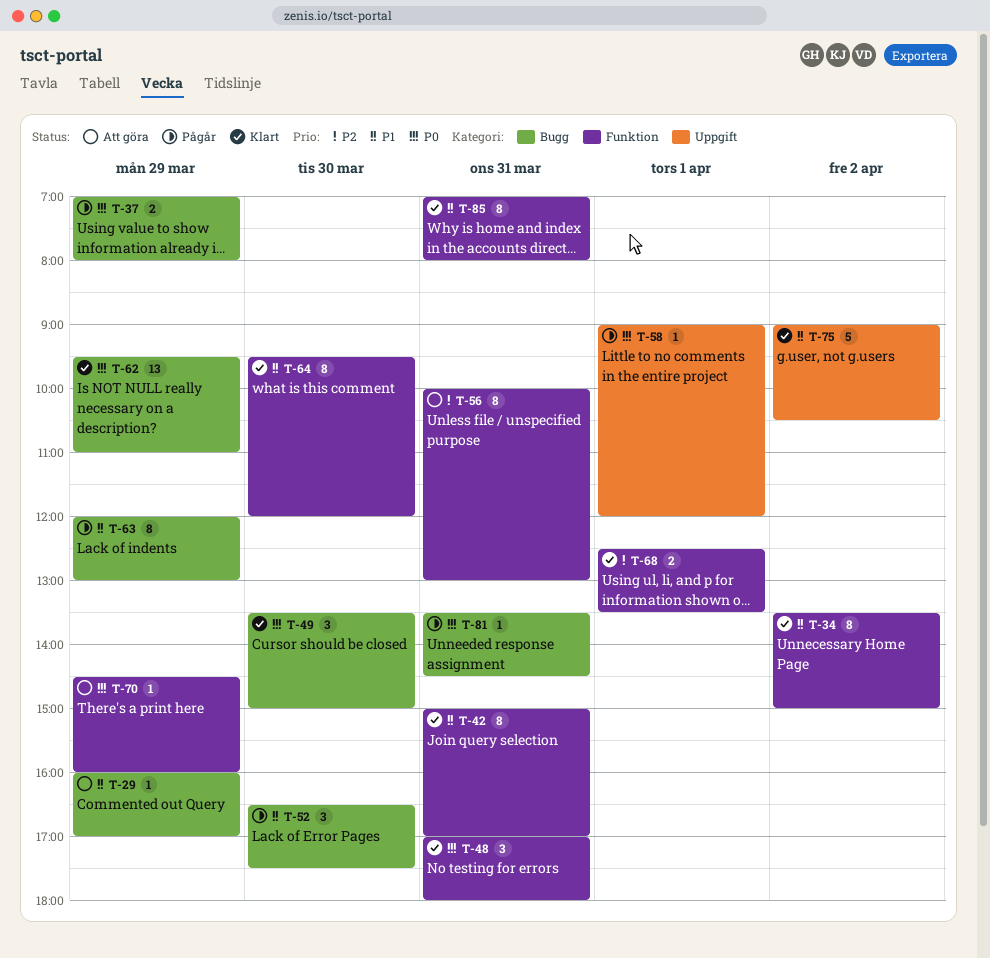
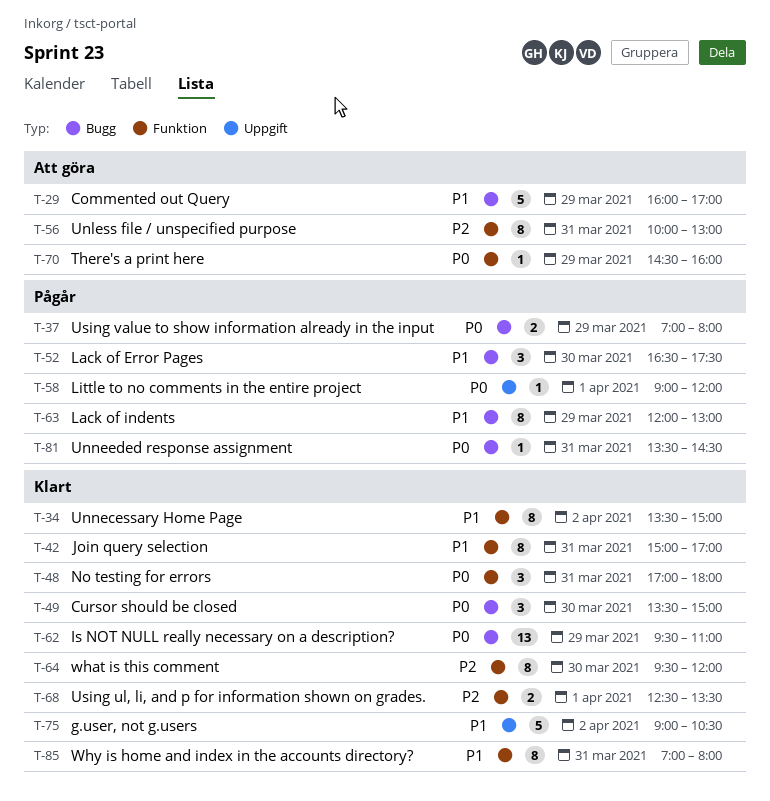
T-29, estimate: 1 -> 5
T-64, priority: P1 -> P2

